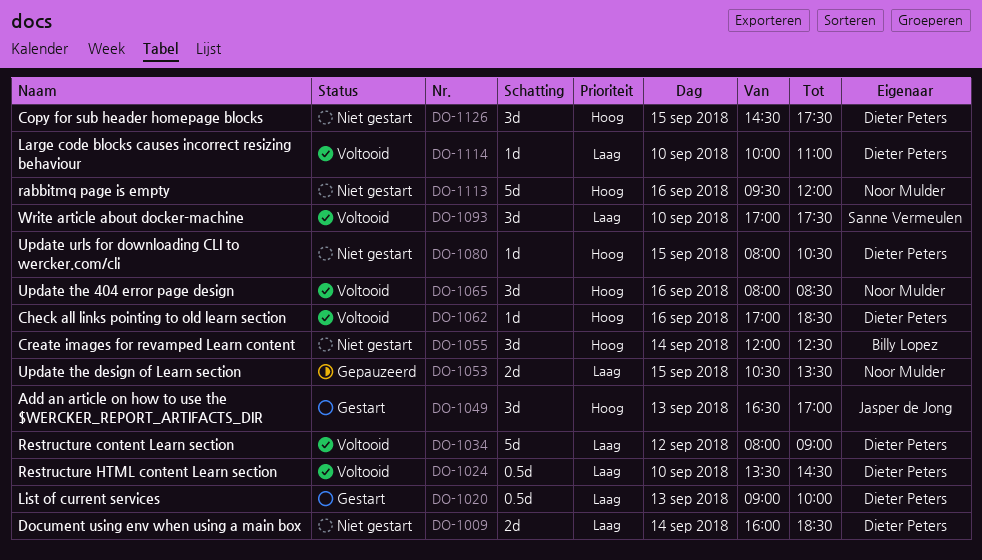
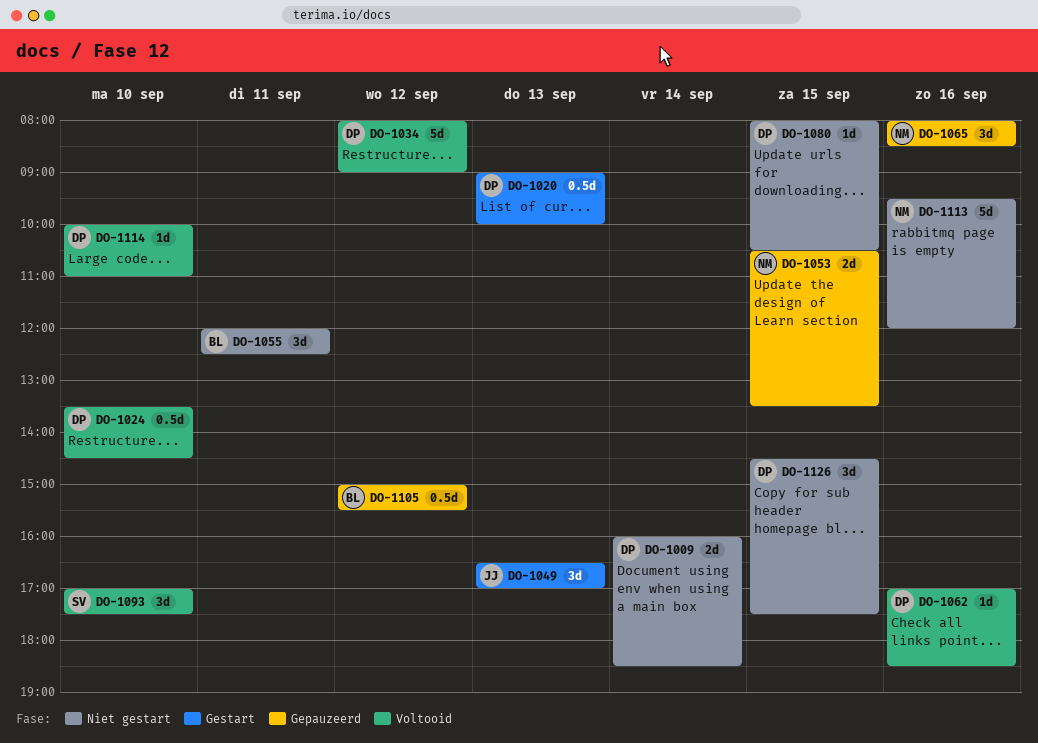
DO-1055, day: Sep 14 -> Sep 11
DO-1065, status: Voltooid -> Gepauzeerd
DO-1105: none -> present

